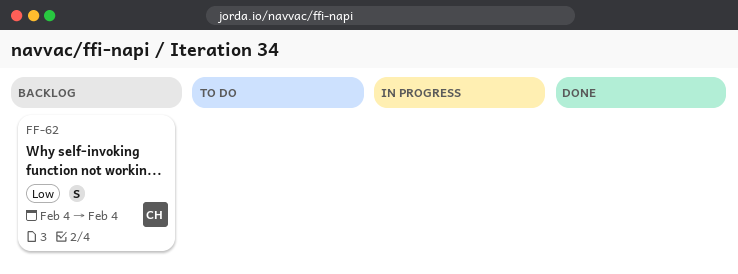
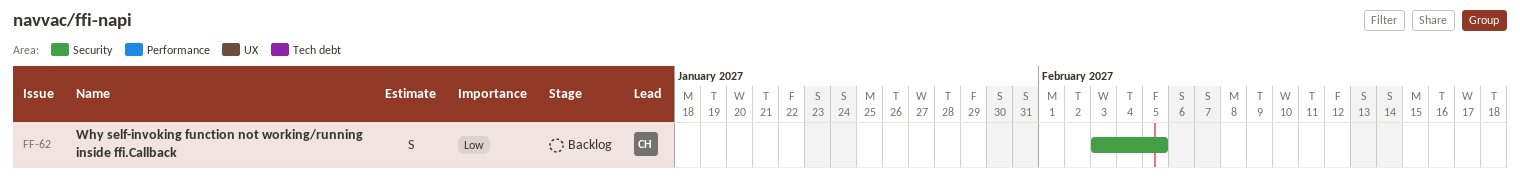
FF-62, start: Feb 4 -> Feb 3
FF-62, due: Feb 4 -> Feb 5

